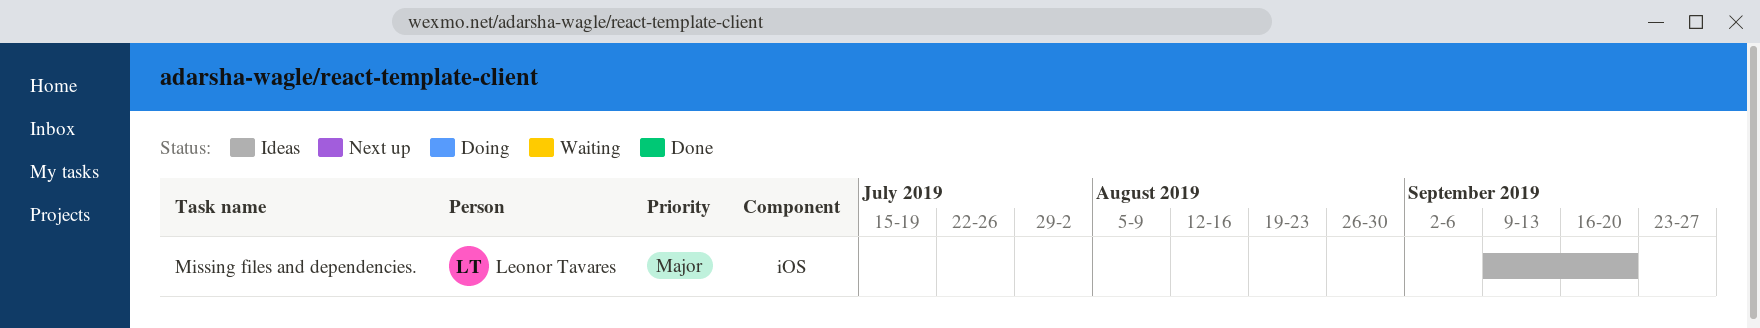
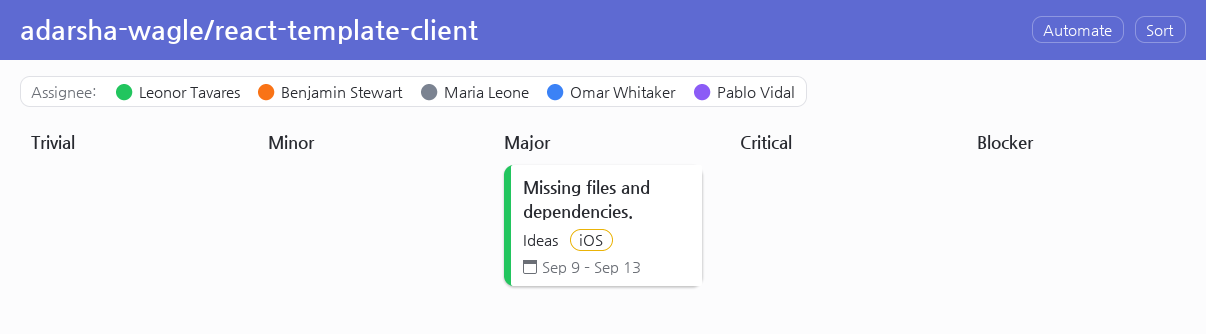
Missing files and dependencies., due: Sep 20 -> Sep 13

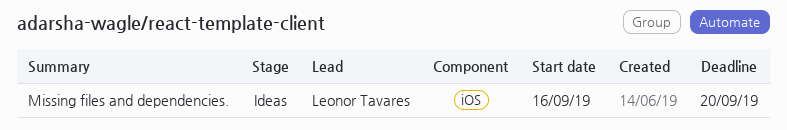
Missing files and dependencies., start: Sep 9 -> Sep 16
Missing files and dependencies., due: Sep 13 -> Sep 20

